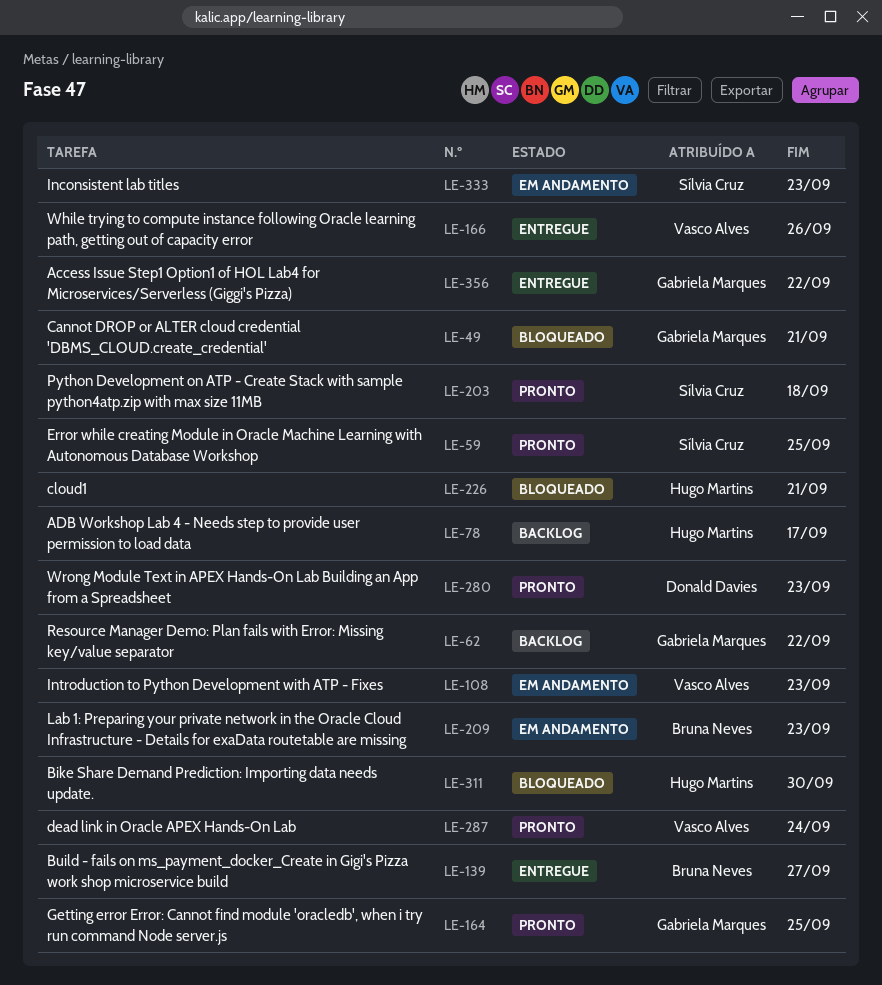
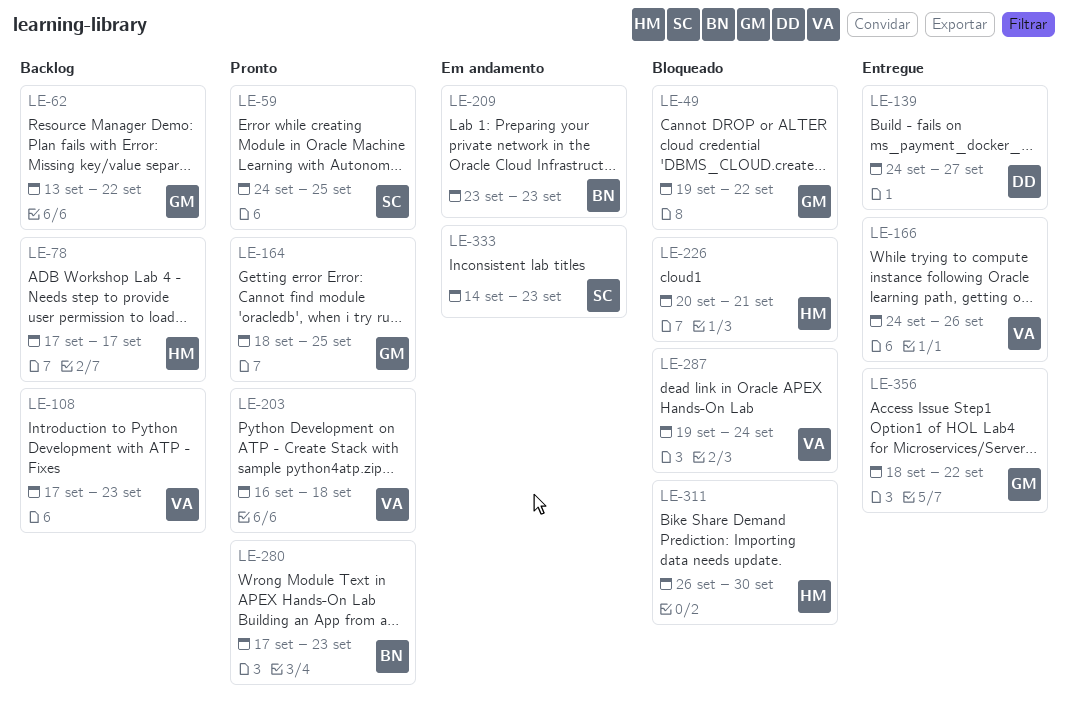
LE-49, due: Sep 21 -> Sep 22
LE-108, status: Em andamento -> Backlog
LE-139, owner: Bruna Neves -> Donald Davies
LE-203, owner: Sílvia Cruz -> Vasco Alves
LE-280, owner: Donald Davies -> Bruna Neves
LE-287, status: Pronto -> Bloqueado

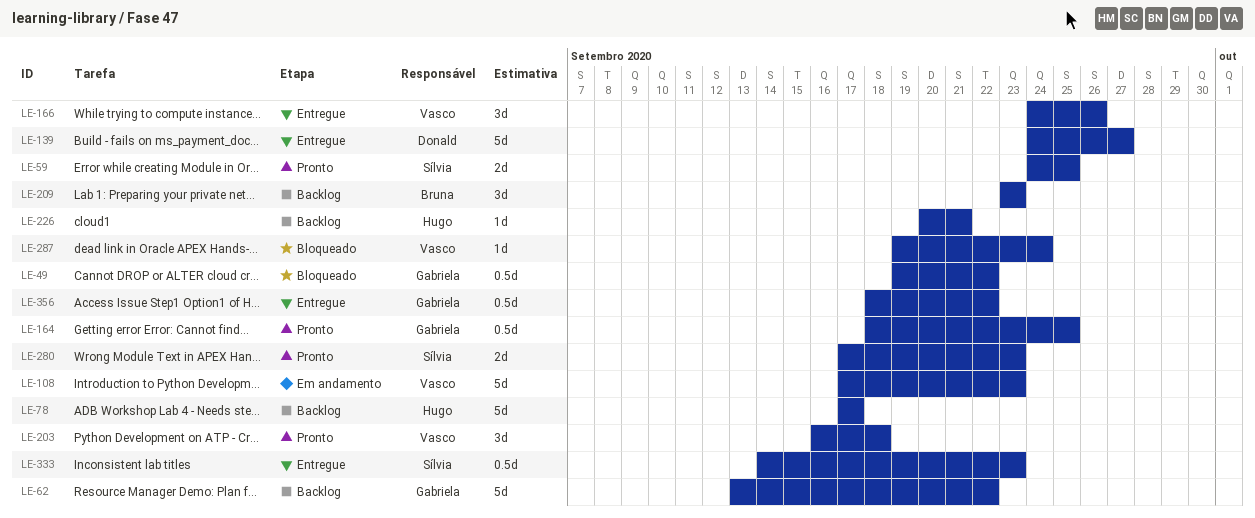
LE-108, status: Backlog -> Em andamento
LE-209, status: Em andamento -> Backlog
LE-226, status: Bloqueado -> Backlog
LE-280, owner: Bruna -> Sílvia
LE-311: present -> none
LE-333, status: Em andamento -> Entregue

